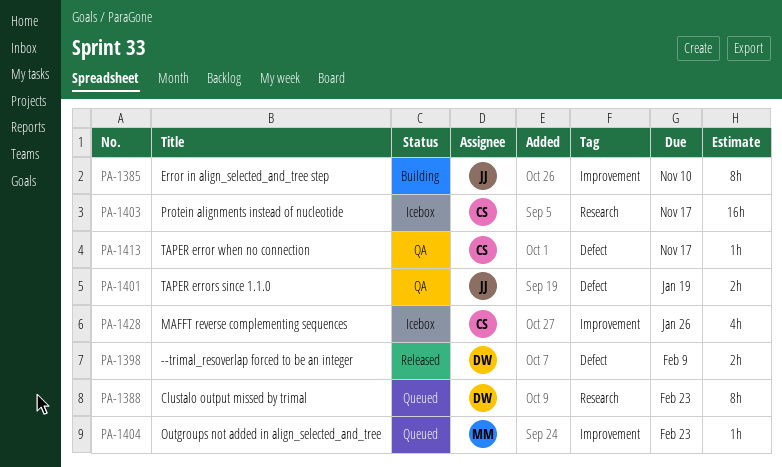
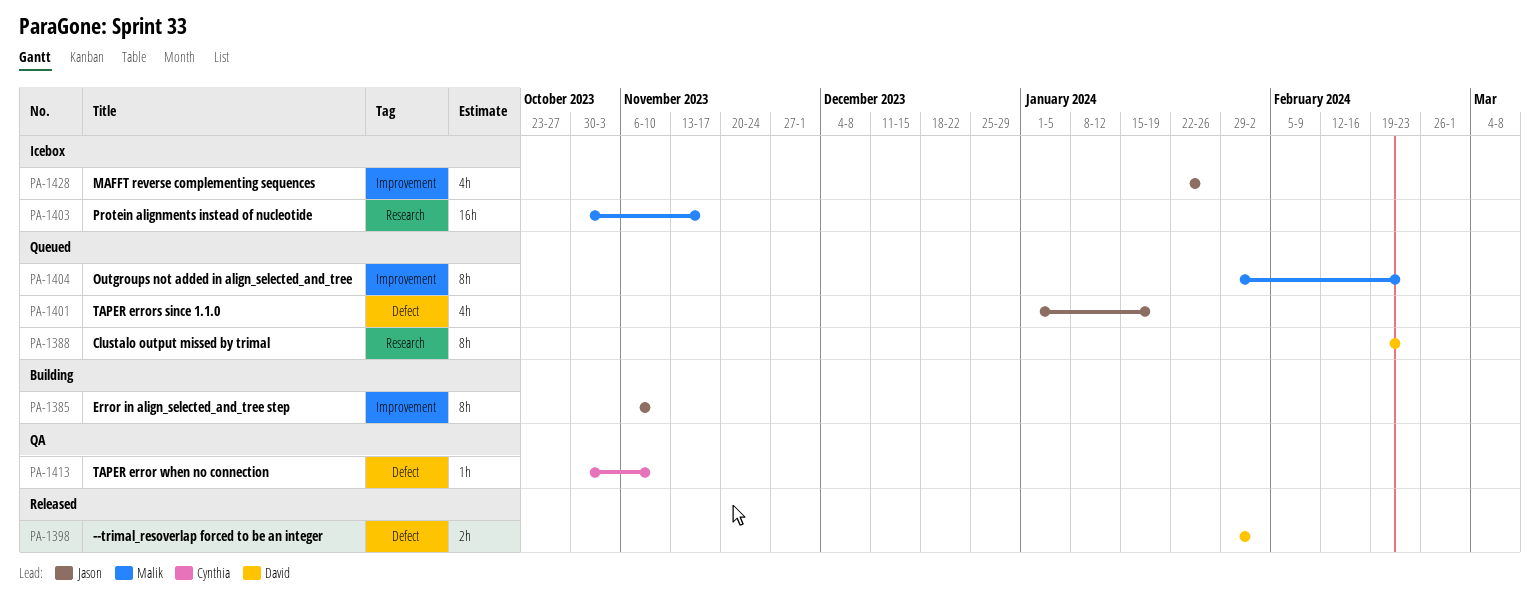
PA-1398, due: Feb 9 -> Feb 2
PA-1401, status: QA -> Queued
PA-1401, estimate: 2h -> 4h
PA-1403, owner: Cynthia -> Malik
PA-1404, estimate: 1h -> 8h
PA-1413, due: Nov 17 -> Nov 10
PA-1428, owner: Cynthia -> Jason

